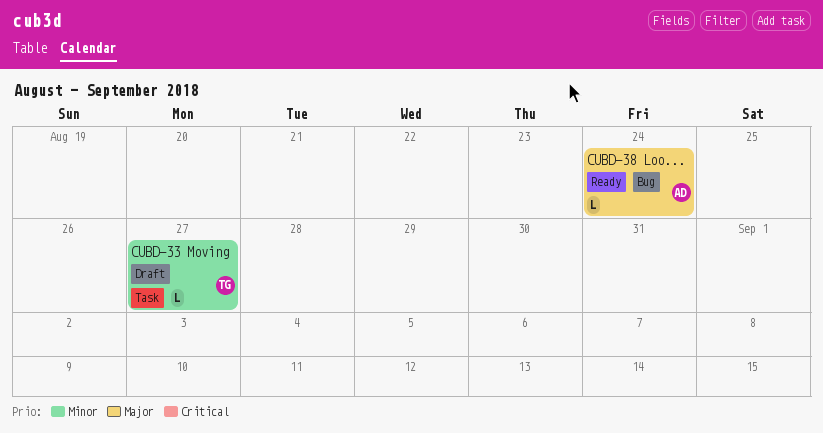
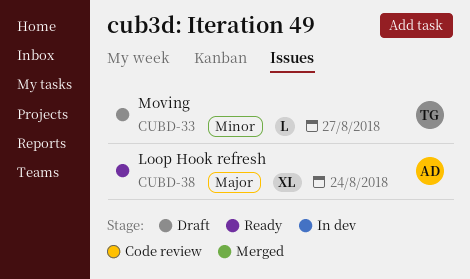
CUBD-38, estimate: L -> XL

